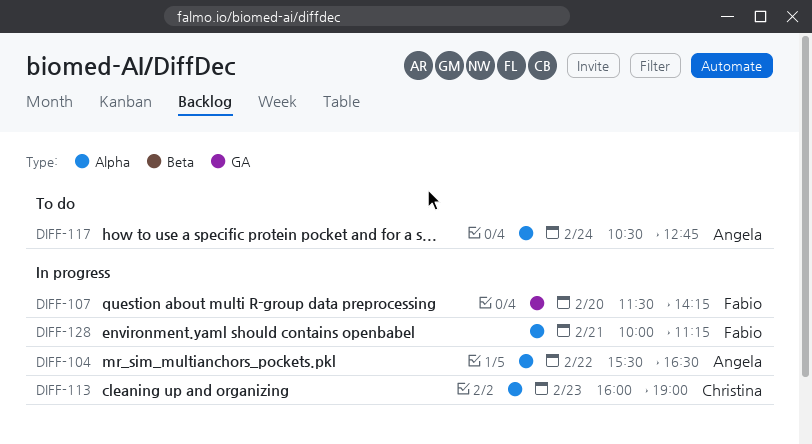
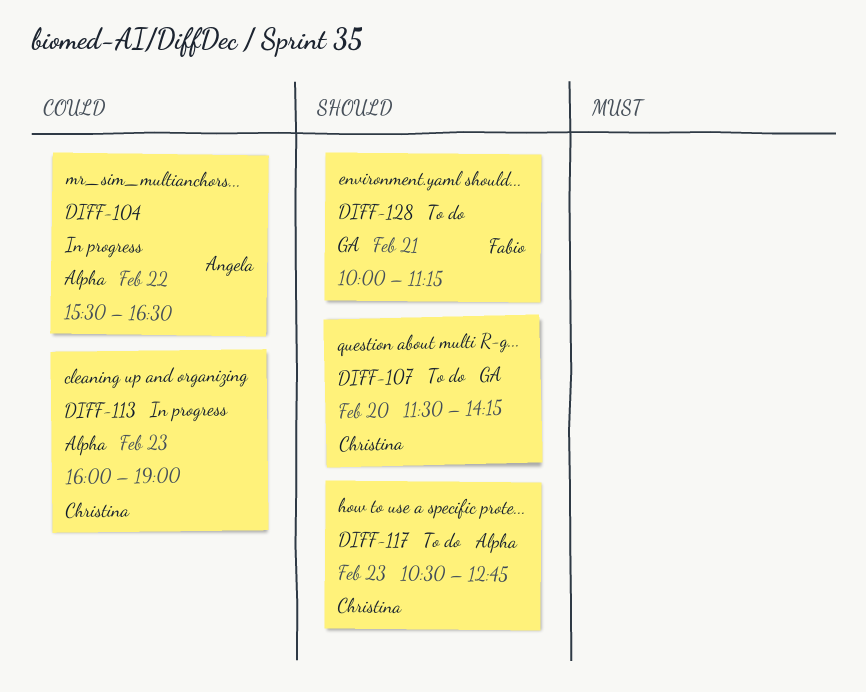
DIFF-107, status: In progress -> To do
DIFF-107, owner: Fabio -> Christina
DIFF-117, owner: Angela -> Christina
DIFF-117, day: Feb 24 -> Feb 23
DIFF-128, status: In progress -> To do
DIFF-128, label: Alpha -> GA

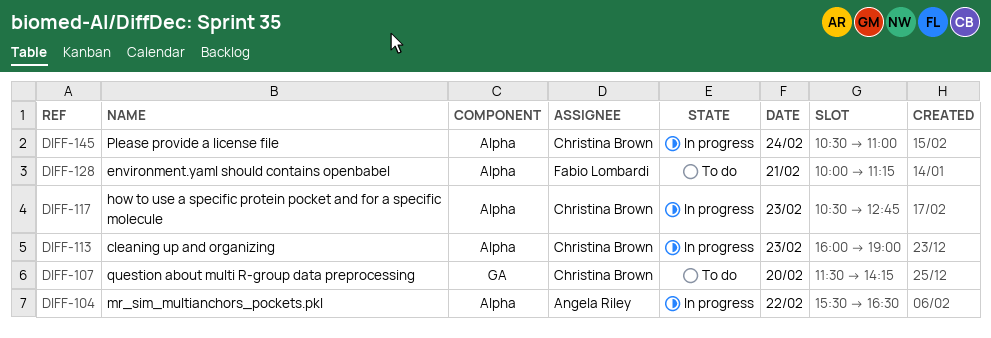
DIFF-117, status: To do -> In progress
DIFF-128, label: GA -> Alpha
DIFF-145: none -> present

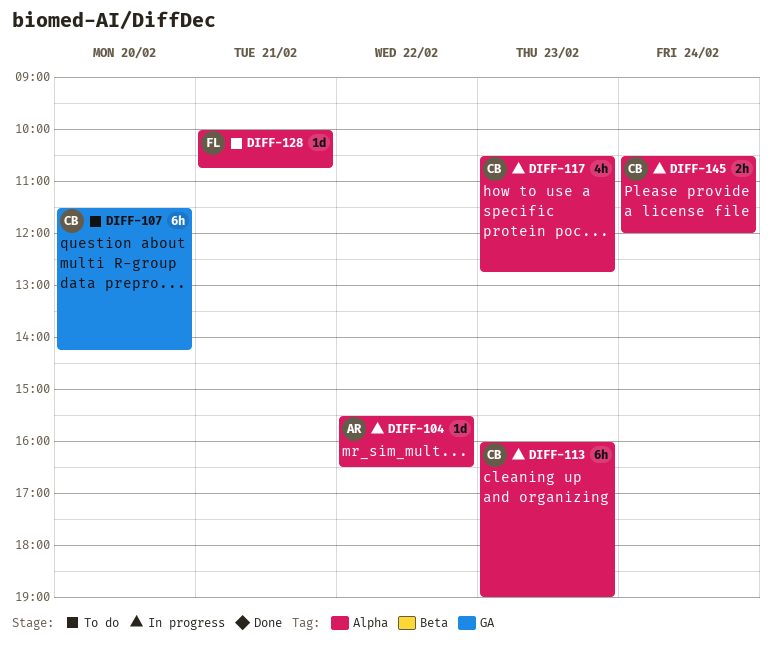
DIFF-128, ends: 11:15 -> 10:45
DIFF-145, ends: 11:00 -> 12:00

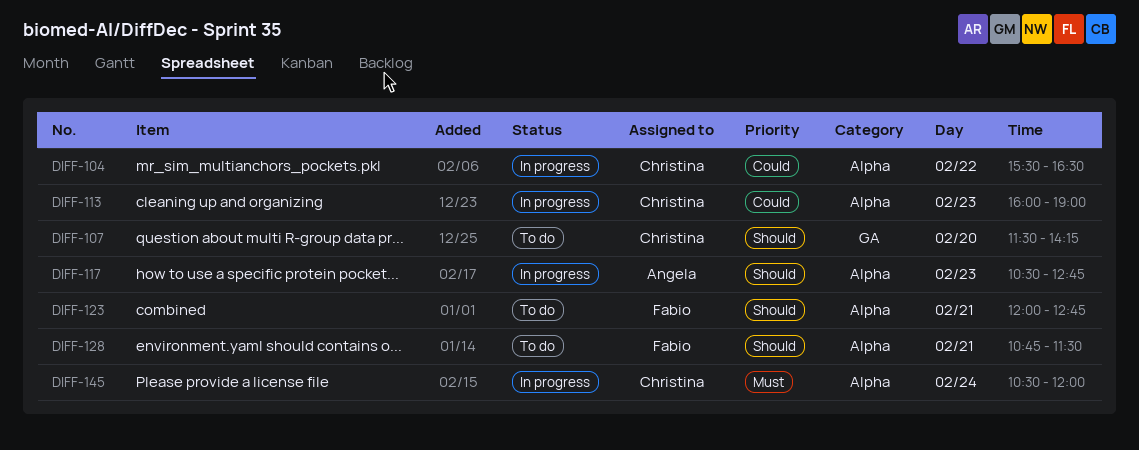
DIFF-104, owner: Angela -> Christina
DIFF-117, owner: Christina -> Angela
DIFF-123: none -> present
DIFF-128, begins: 10:00 -> 10:45
DIFF-128, ends: 10:45 -> 11:30

